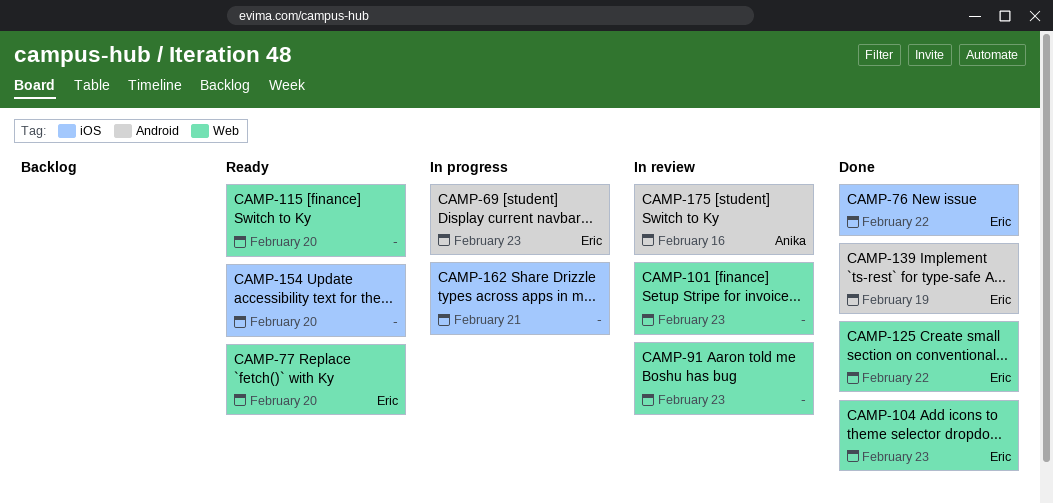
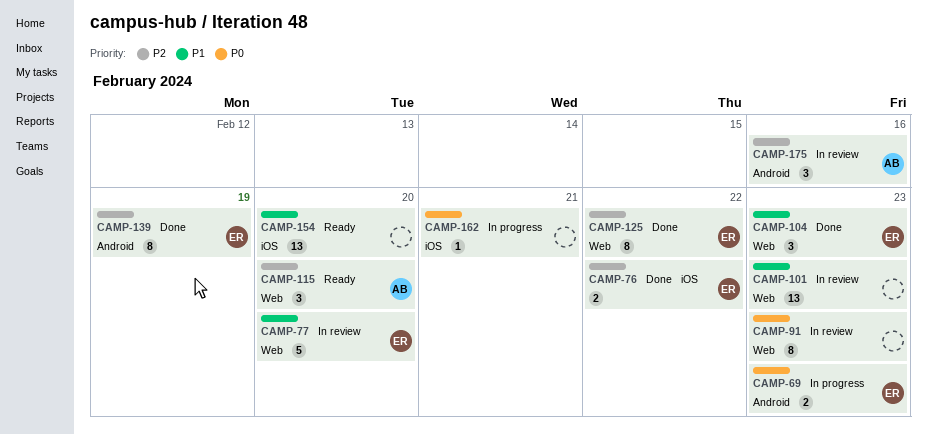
CAMP-77, status: Ready -> In review
CAMP-115, owner: none -> Anika

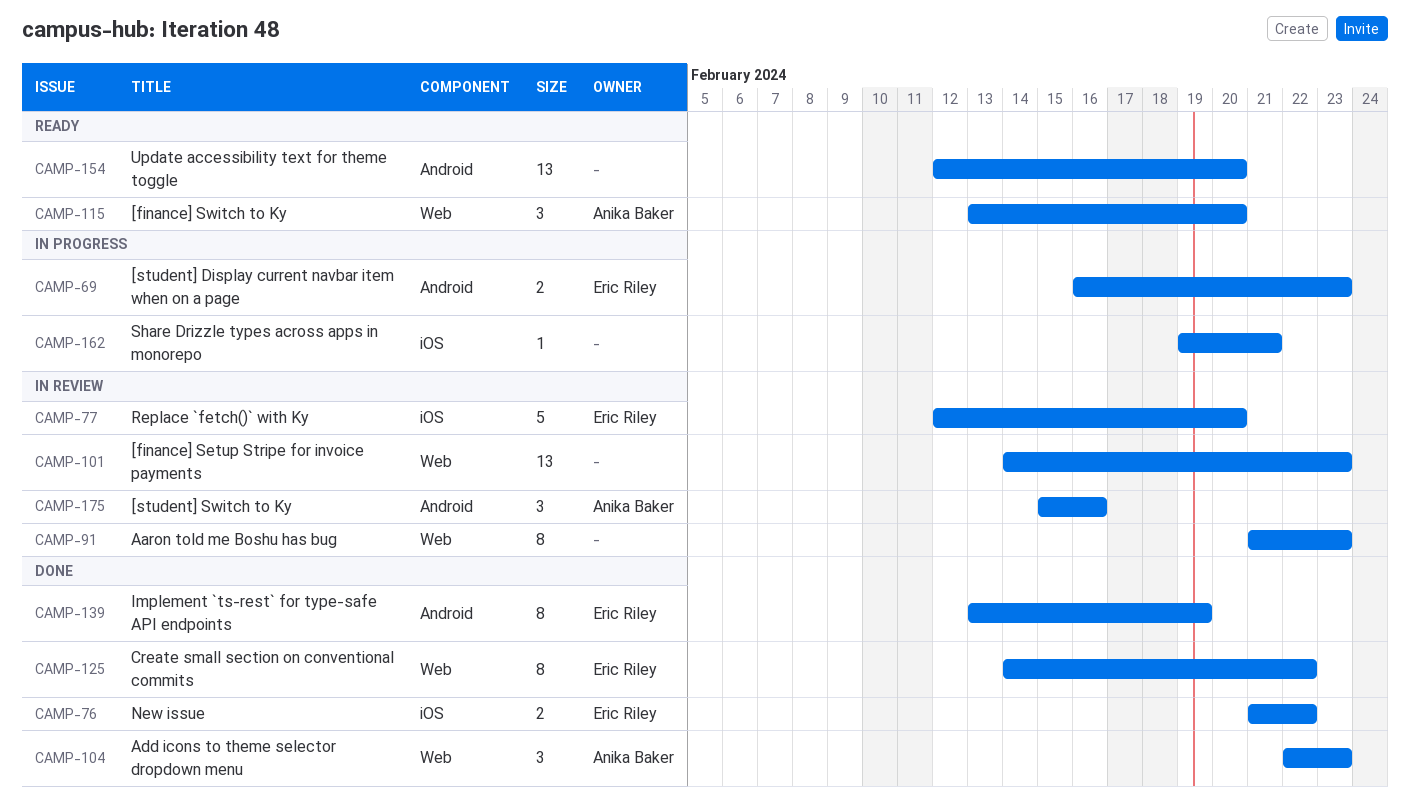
CAMP-77, label: Web -> iOS
CAMP-104, owner: Eric Riley -> Anika Baker
CAMP-154, label: iOS -> Android

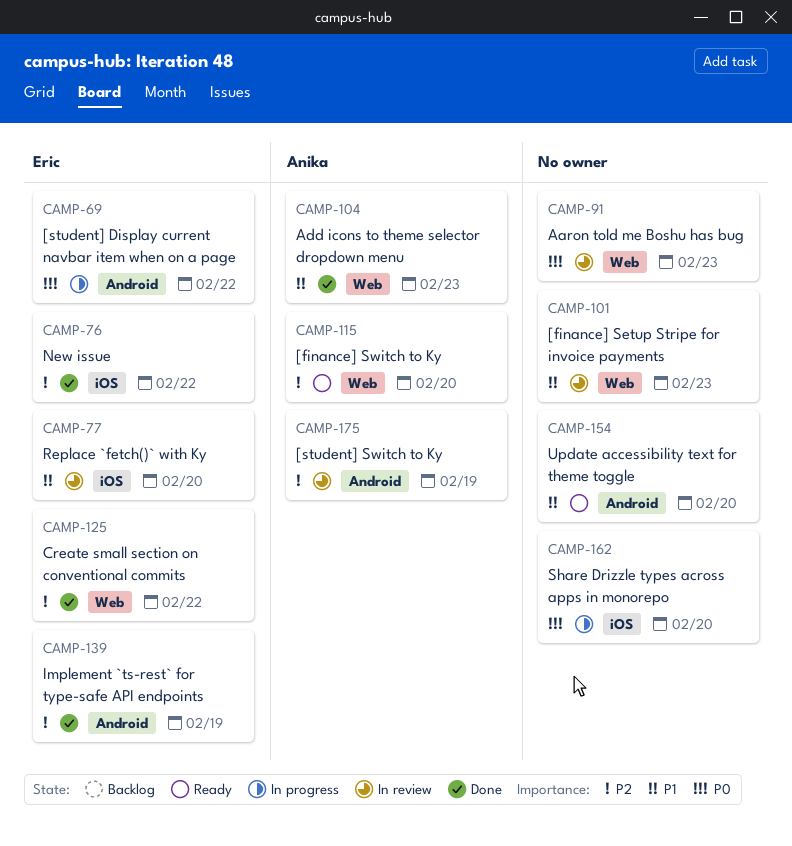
CAMP-69, due: Feb 23 -> Feb 22
CAMP-162, due: Feb 21 -> Feb 20
CAMP-175, due: Feb 16 -> Feb 19

